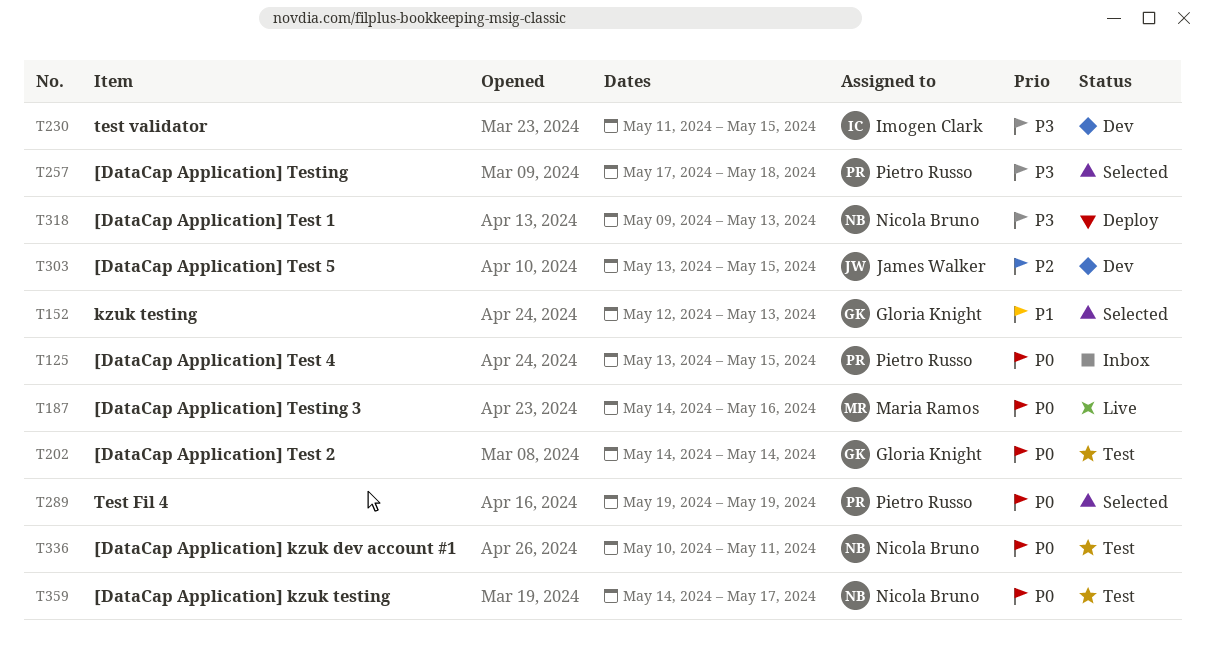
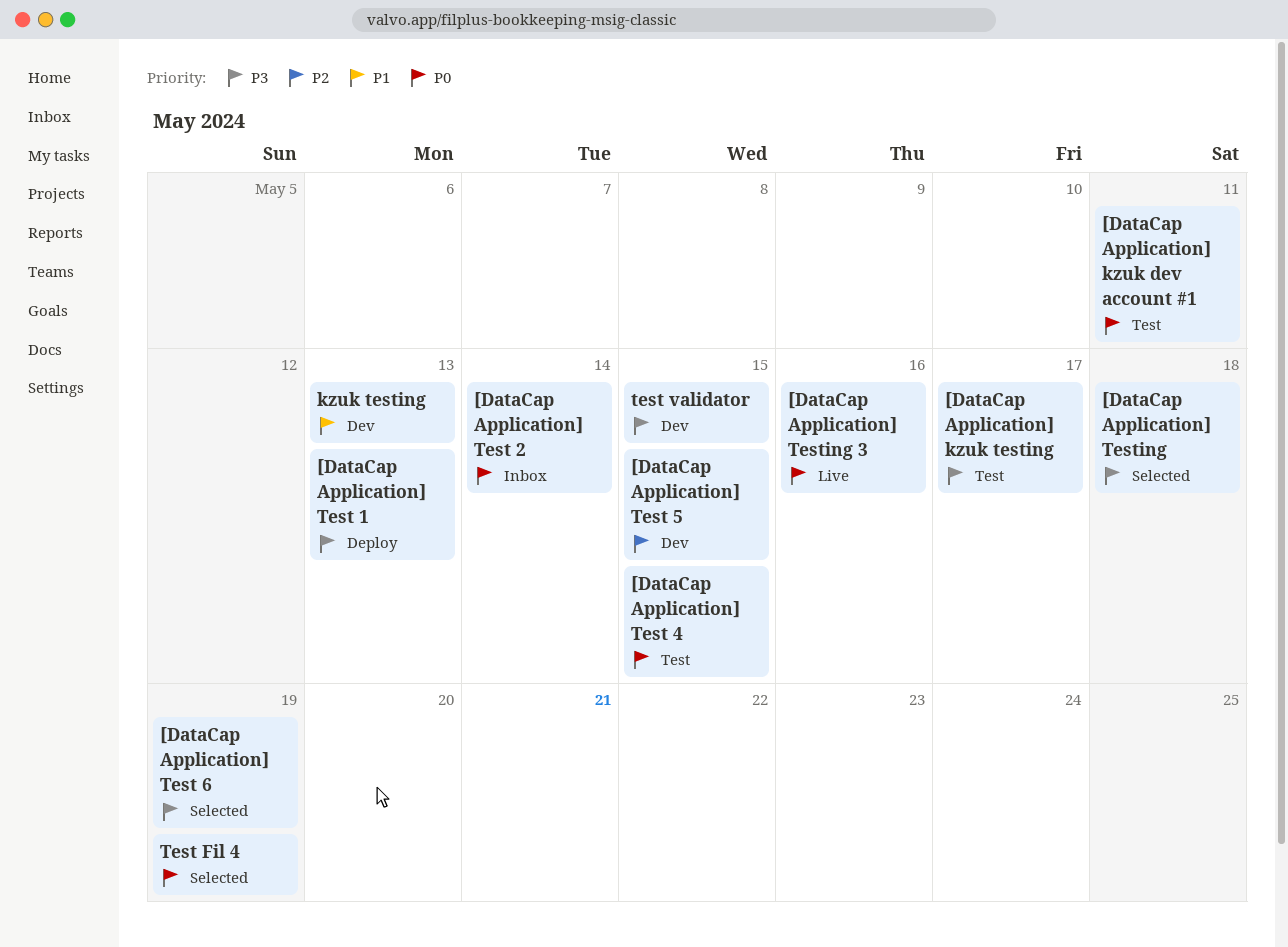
[DataCap Application] kzuk testing, priority: P0 -> P3
[DataCap Application] Test 2, status: Test -> Inbox
[DataCap Application] Test 4, status: Inbox -> Test
[DataCap Application] Test 6: none -> present
kzuk testing, status: Selected -> Dev

